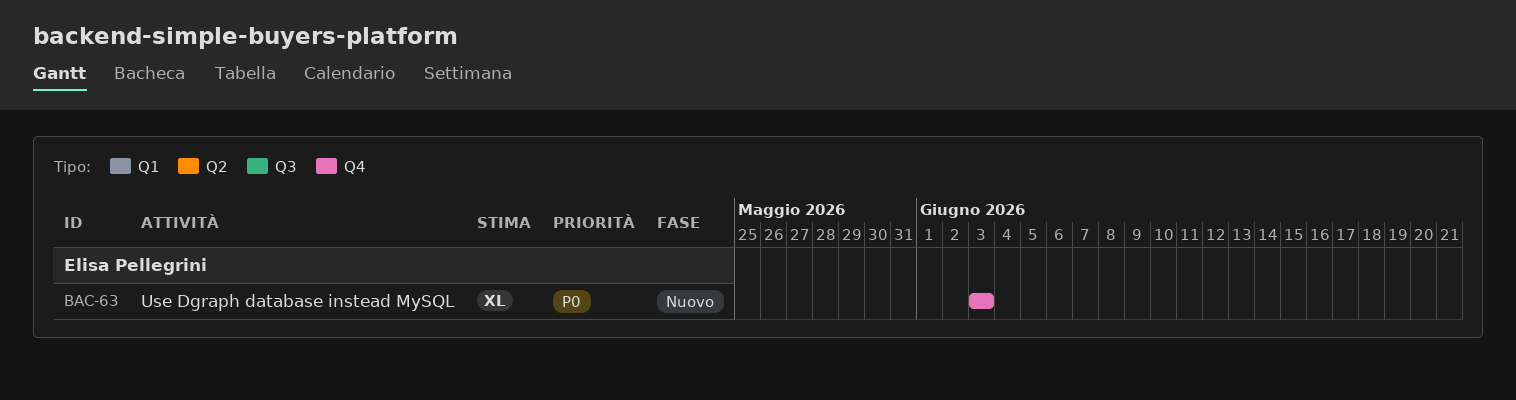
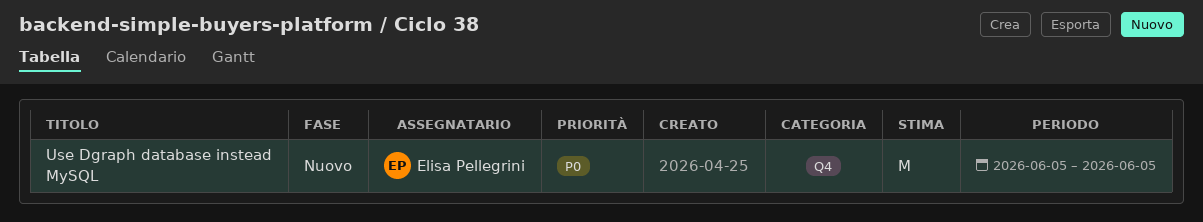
Use Dgraph database instead MySQL, estimate: XL -> M
Use Dgraph database instead MySQL, start: Jun 3 -> Jun 5
Use Dgraph database instead MySQL, due: Jun 3 -> Jun 5

